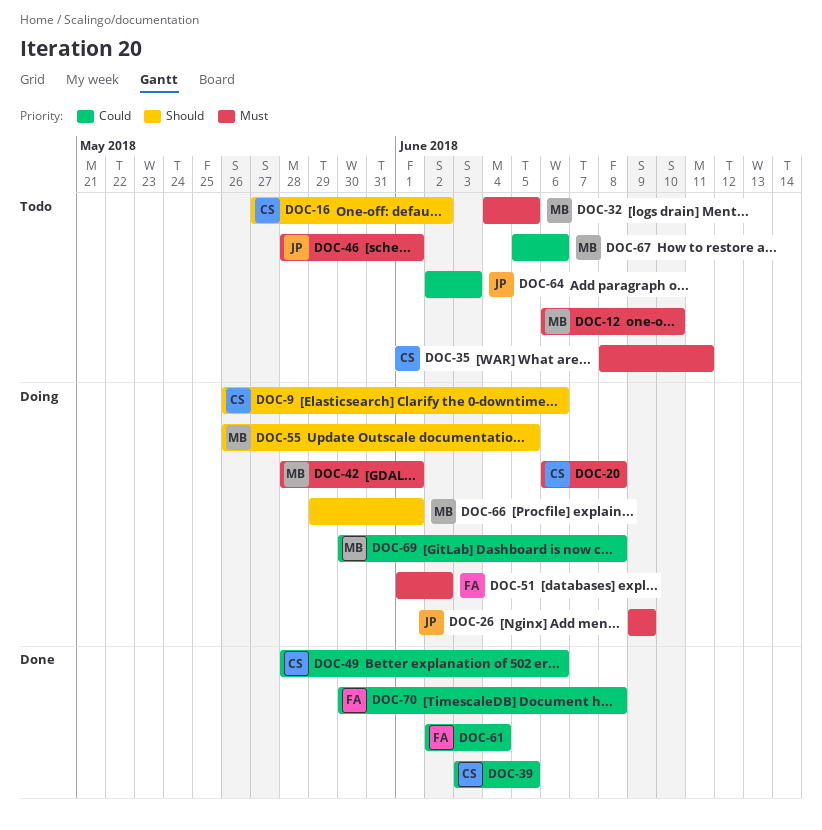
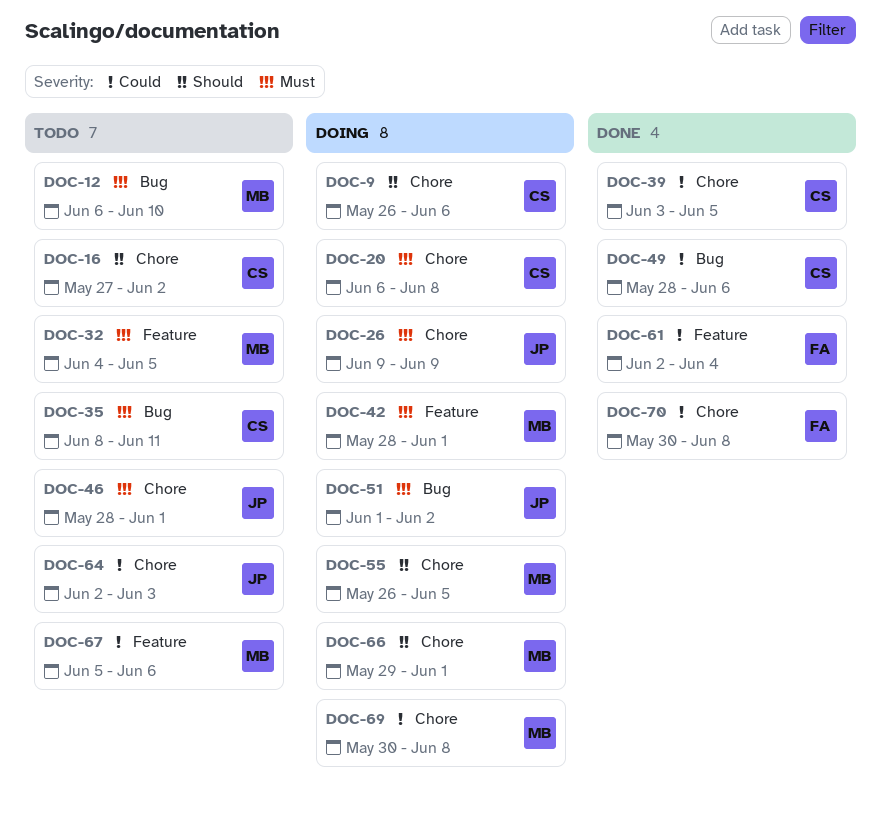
DOC-51, owner: FA -> JP

